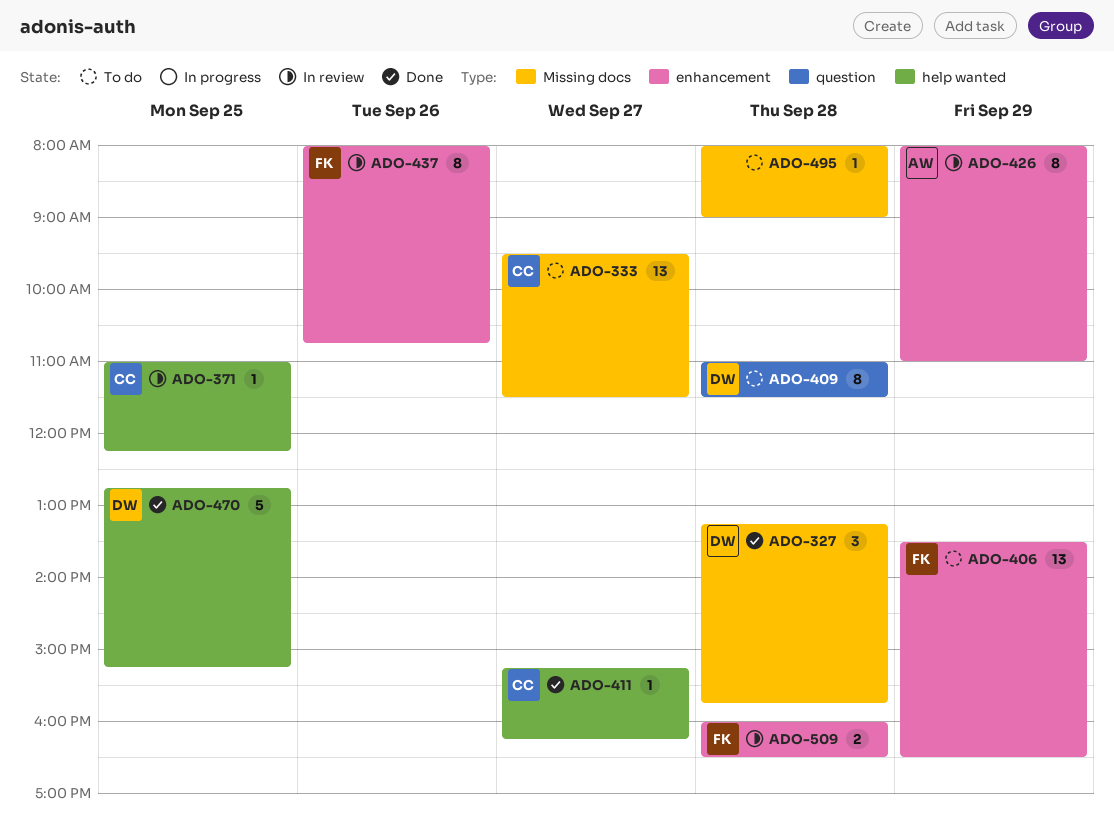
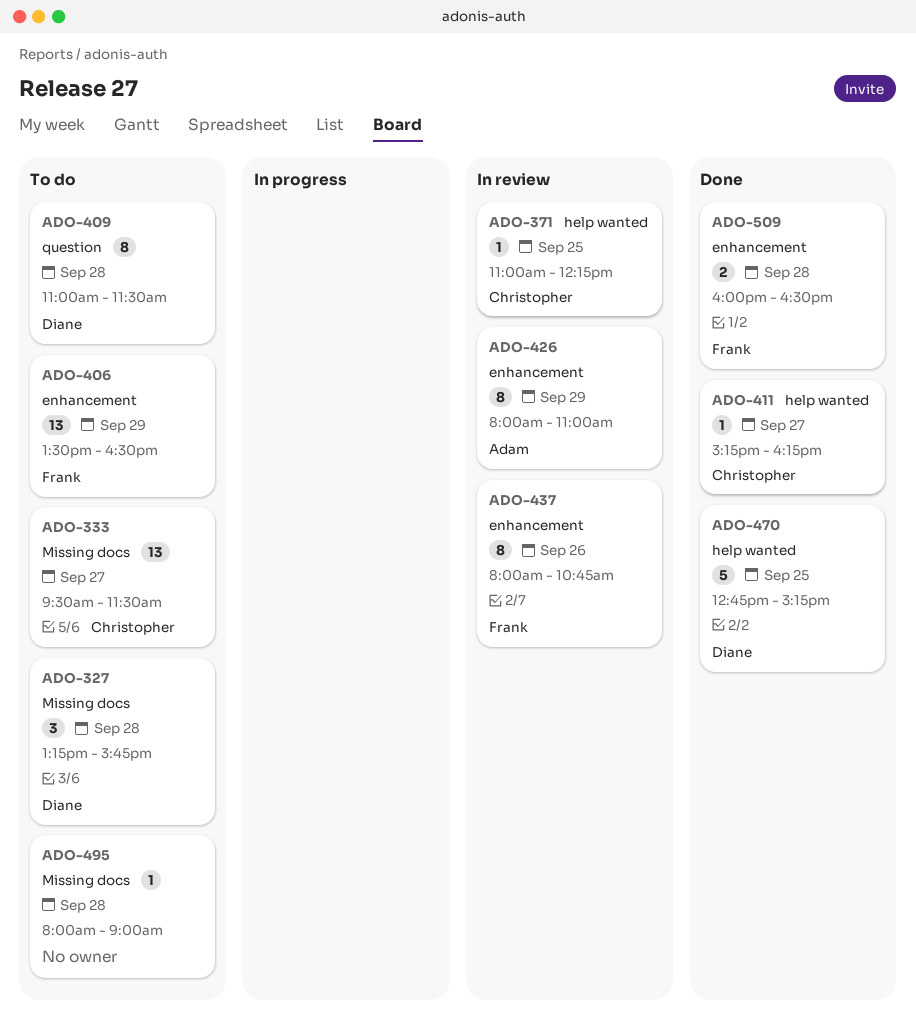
ADO-327, status: Done -> To do
ADO-509, status: In review -> Done

